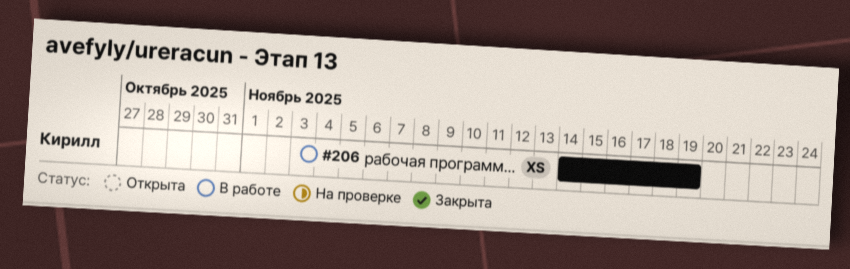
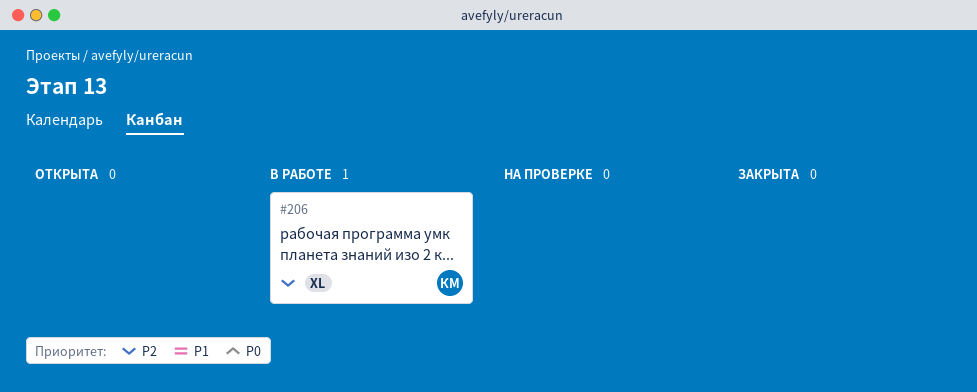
#206, estimate: XS -> XL

